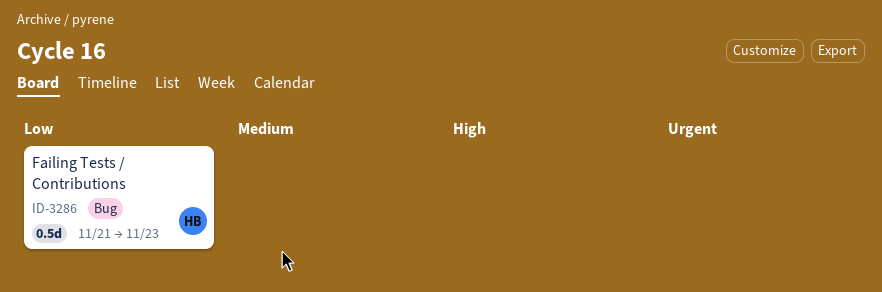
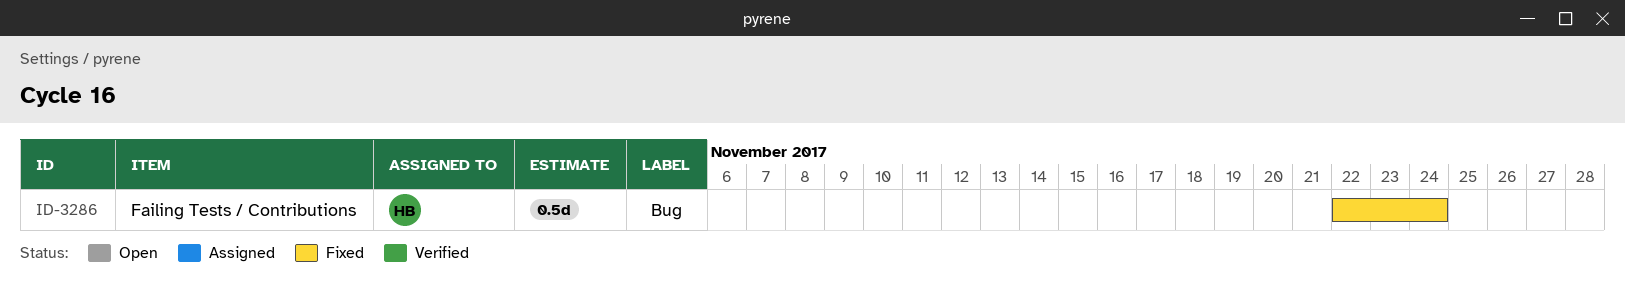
ID-3286, start: Nov 21 -> Nov 22
ID-3286, due: Nov 23 -> Nov 24

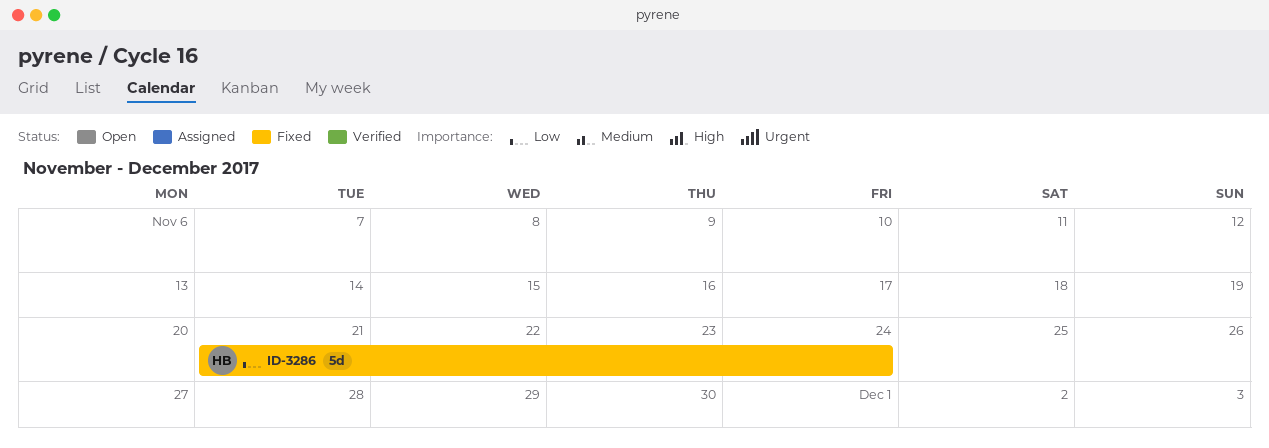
ID-3286, estimate: 0.5d -> 5d
ID-3286, start: Nov 22 -> Nov 21

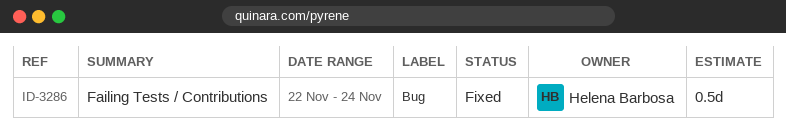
ID-3286, estimate: 5d -> 0.5d
ID-3286, start: Nov 21 -> Nov 22

